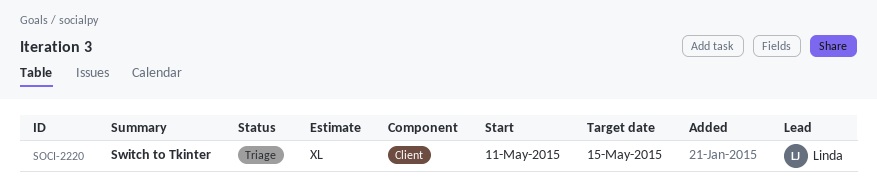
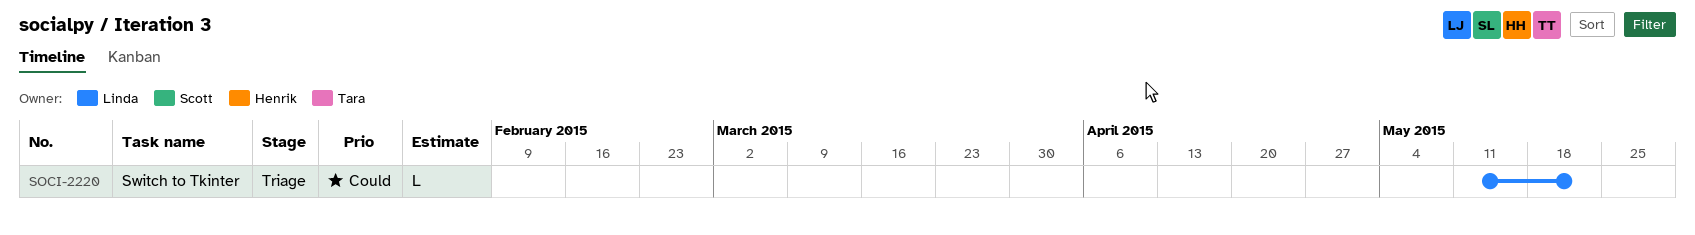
SOCI-2220, estimate: XL -> L
SOCI-2220, due: May 15 -> May 22

